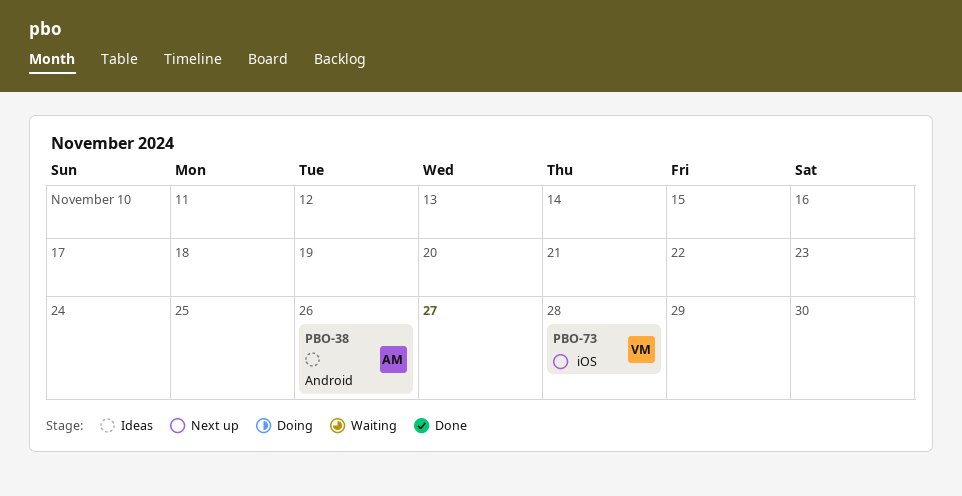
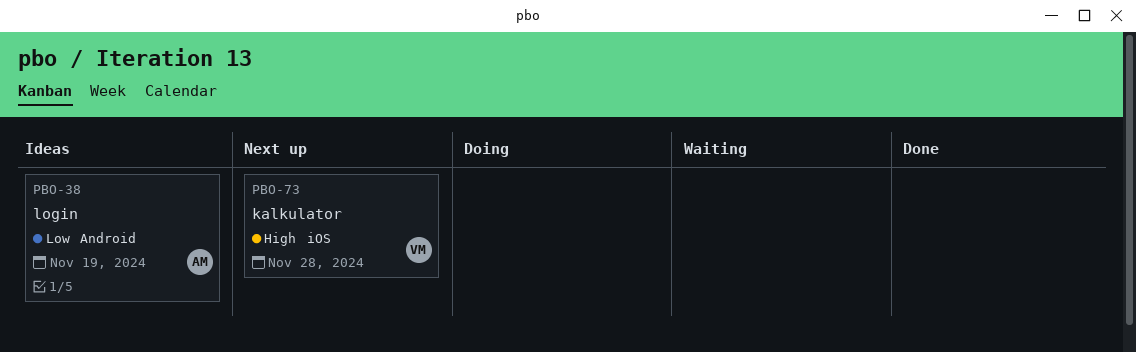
PBO-38, due: Nov 26 -> Nov 19

